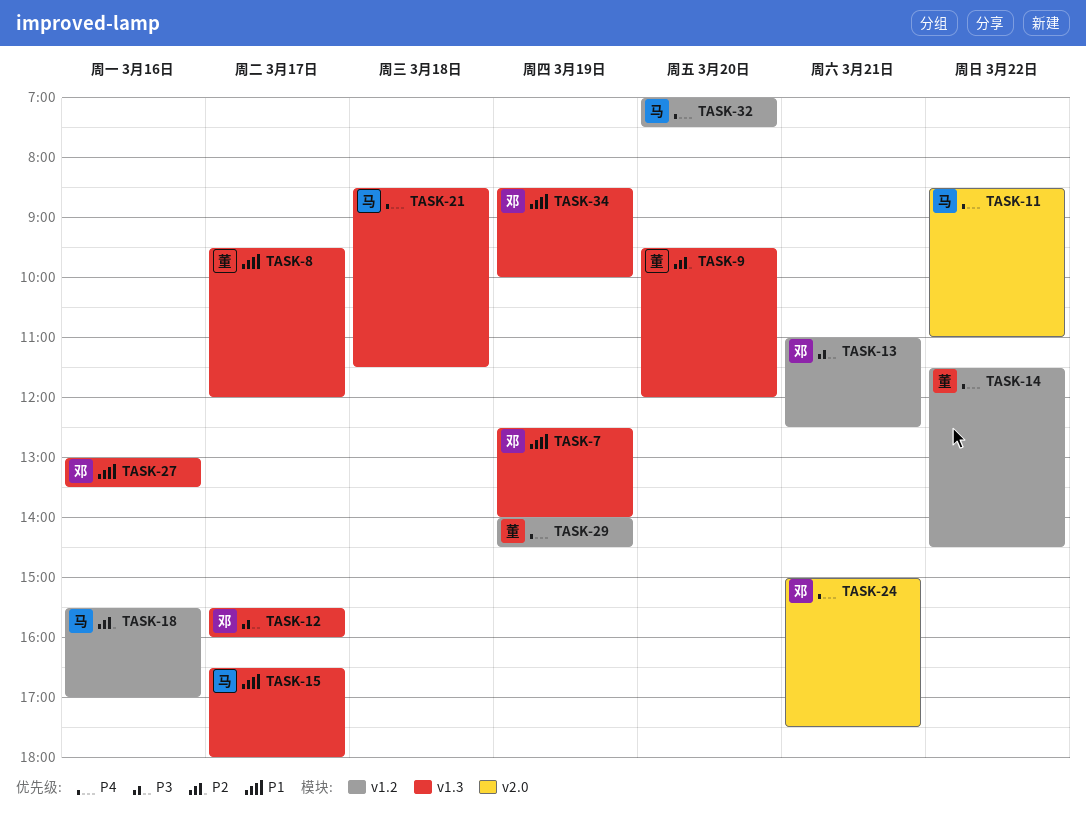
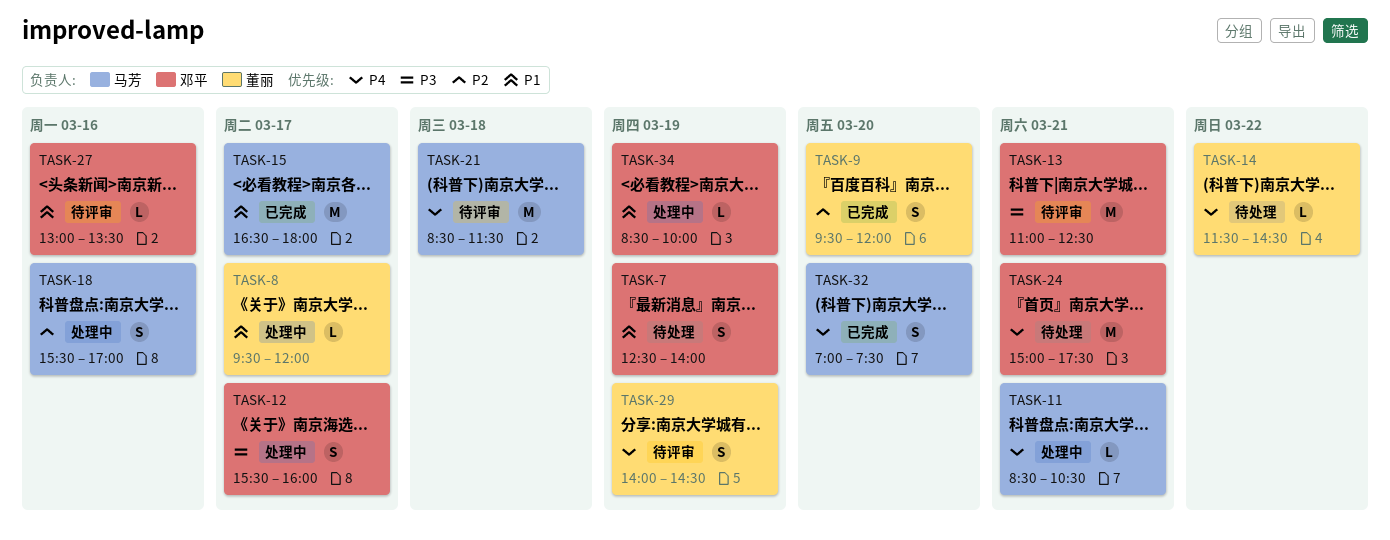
TASK-11, day: Mar 22 -> Mar 21
TASK-11, ends: 11:00 -> 10:30

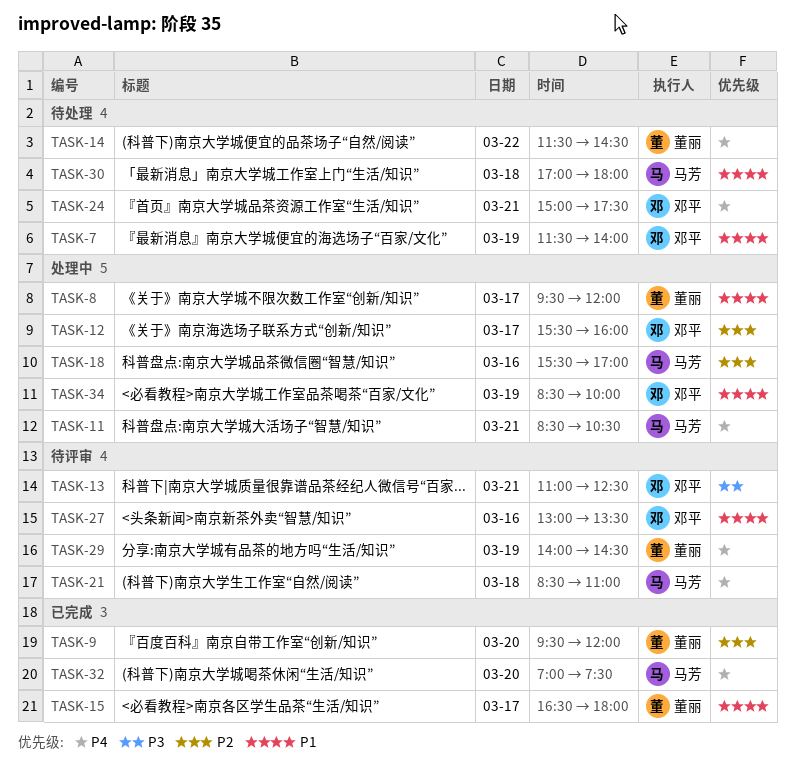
TASK-7, begins: 12:30 -> 11:30
TASK-12, priority: P3 -> P2
TASK-15, owner: 马芳 -> 董丽
TASK-21, ends: 11:30 -> 11:00
TASK-30: none -> present

